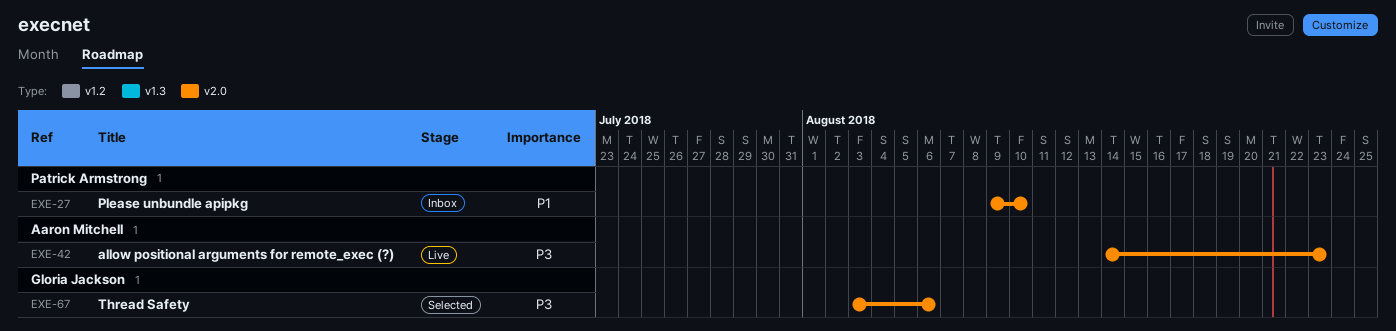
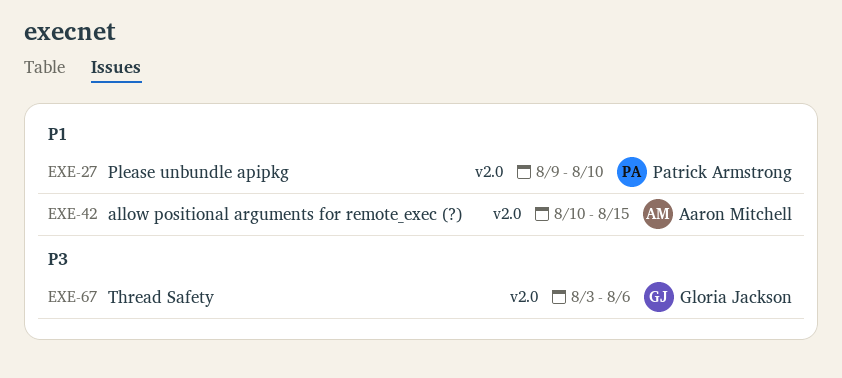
EXE-42, priority: P3 -> P1
EXE-42, start: Aug 14 -> Aug 10
EXE-42, due: Aug 23 -> Aug 15

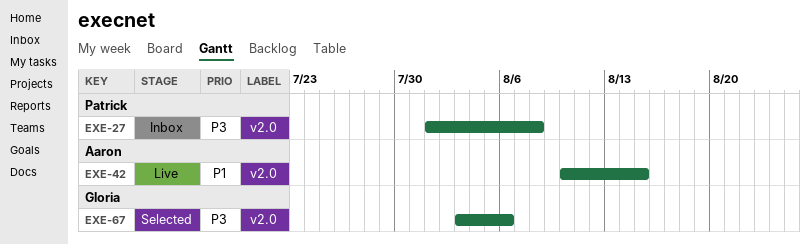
EXE-27, priority: P1 -> P3
EXE-27, start: Aug 9 -> Aug 1
EXE-27, due: Aug 10 -> Aug 8

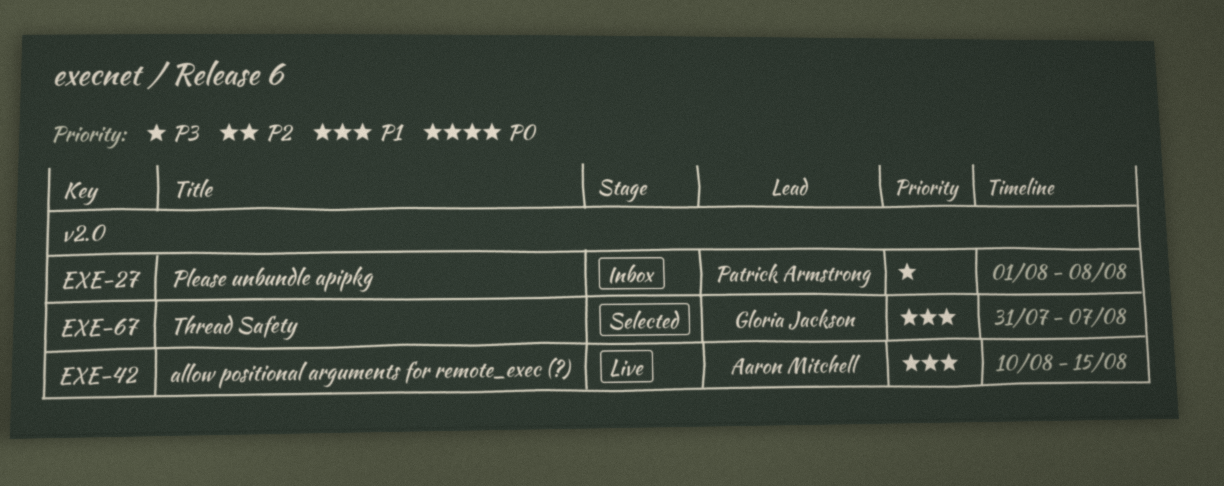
EXE-67, priority: P3 -> P1
EXE-67, start: Aug 3 -> Jul 31
EXE-67, due: Aug 6 -> Aug 7

